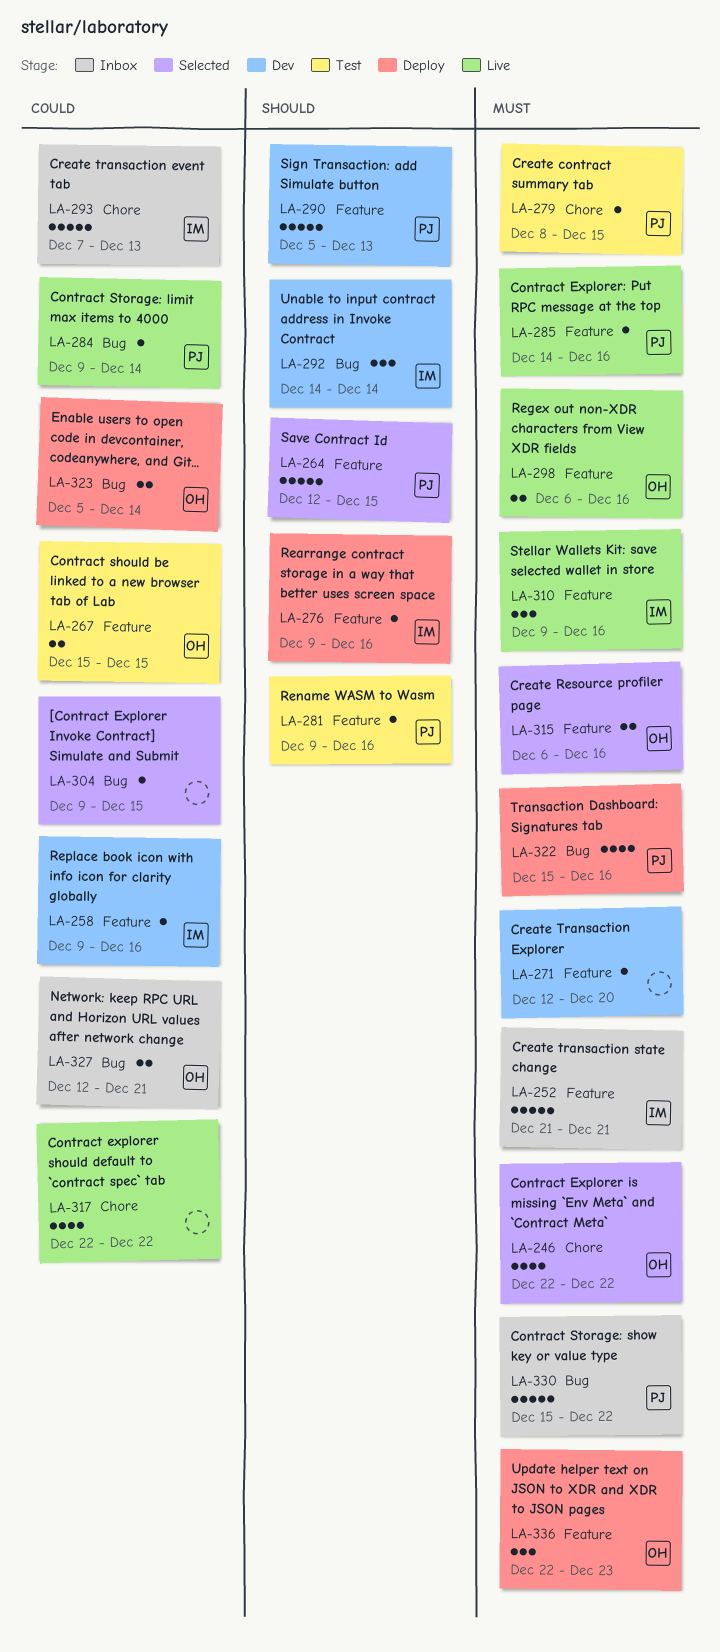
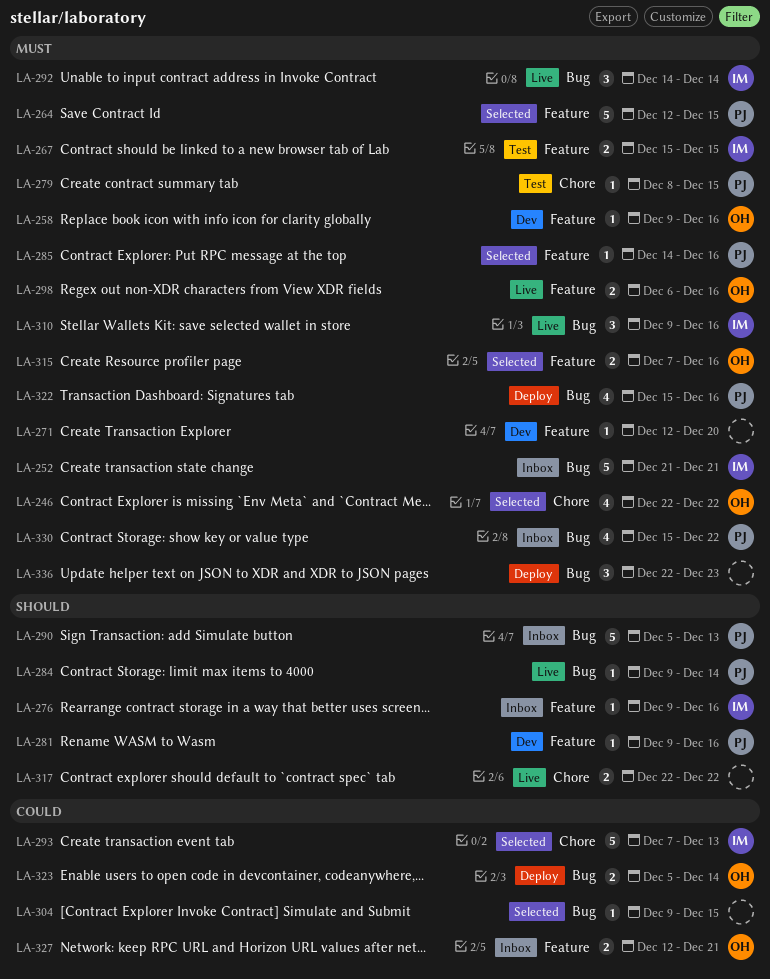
LA-252, label: Feature -> Bug
LA-258, owner: IM -> OH
LA-258, priority: Could -> Must
LA-264, priority: Should -> Must
LA-267, owner: OH -> IM
LA-267, priority: Could -> Must
LA-276, status: Deploy -> Inbox
LA-281, status: Test -> Dev
LA-284, priority: Could -> Should
LA-285, status: Live -> Selected
LA-290, status: Dev -> Inbox
LA-290, label: Feature -> Bug
LA-292, status: Dev -> Live
LA-292, priority: Should -> Must
LA-293, status: Inbox -> Selected
LA-310, label: Feature -> Bug
LA-315, start: Dec 6 -> Dec 7
LA-317, priority: Could -> Should
LA-317, estimate: 4 -> 2
LA-327, label: Bug -> Feature
LA-330, estimate: 5 -> 4
LA-336, owner: OH -> none
LA-336, label: Feature -> Bug

